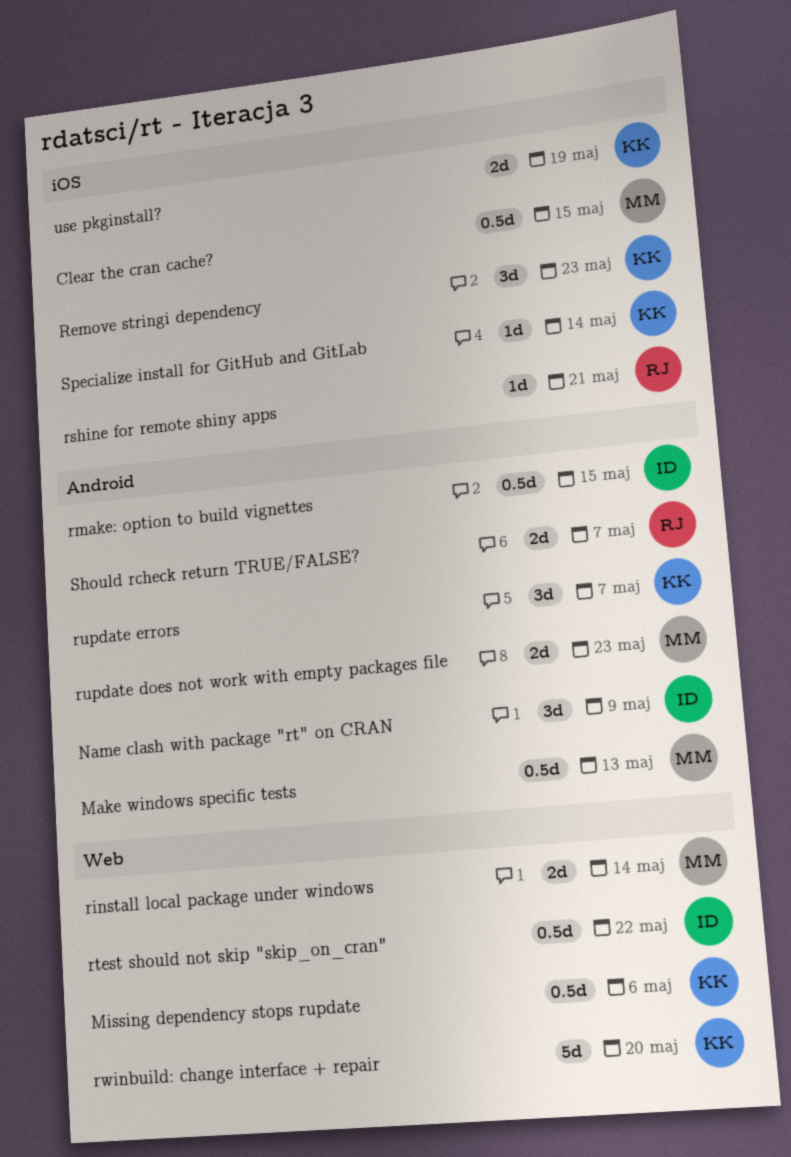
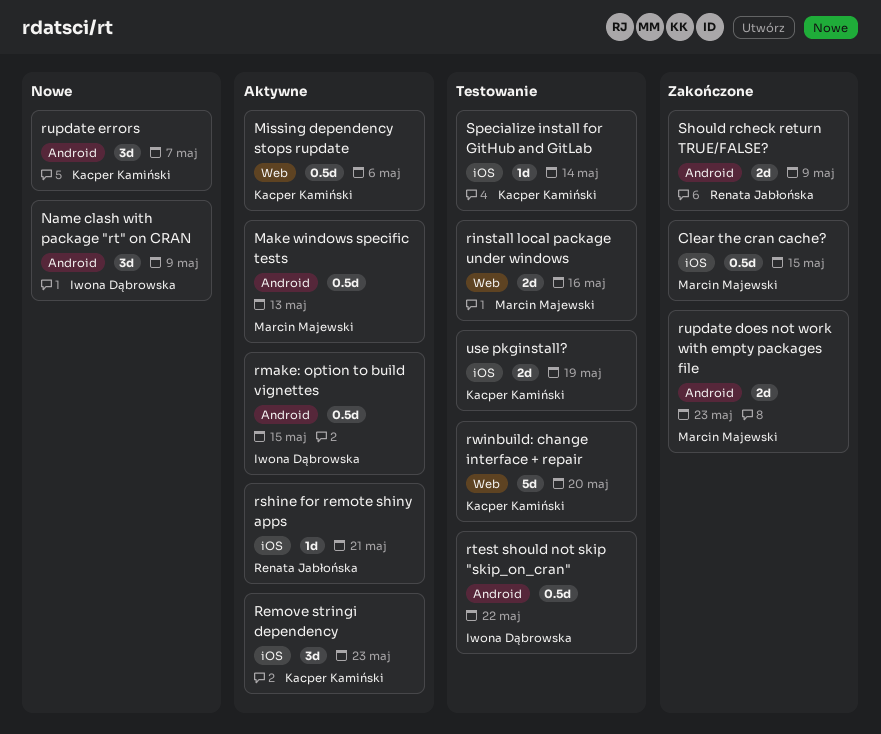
rinstall local package under windows, due: May 14 -> May 16
rtest should not skip "skip_on_cran", label: Web -> Android
Should rcheck return TRUE/FALSE?, due: May 7 -> May 9

